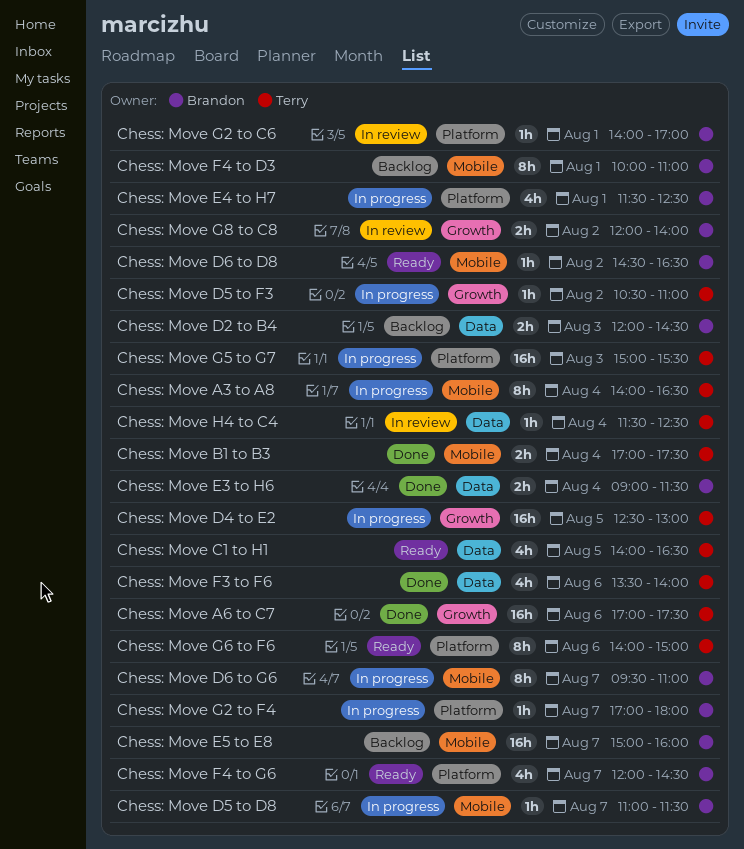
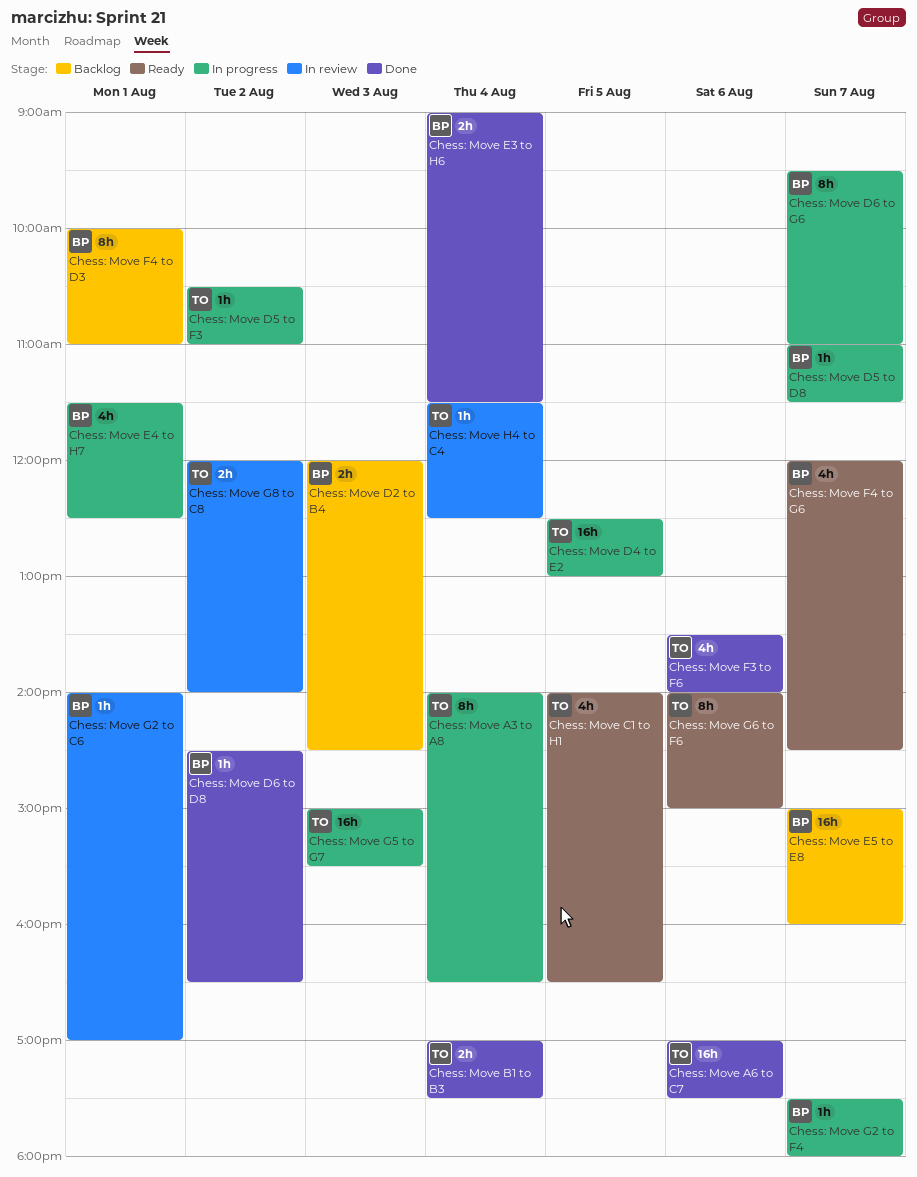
Chess: Move D6 to D8, status: Ready -> Done
Chess: Move G2 to F4, begins: 17:00 -> 17:30
Chess: Move G8 to C8, owner: Brandon -> Terry

